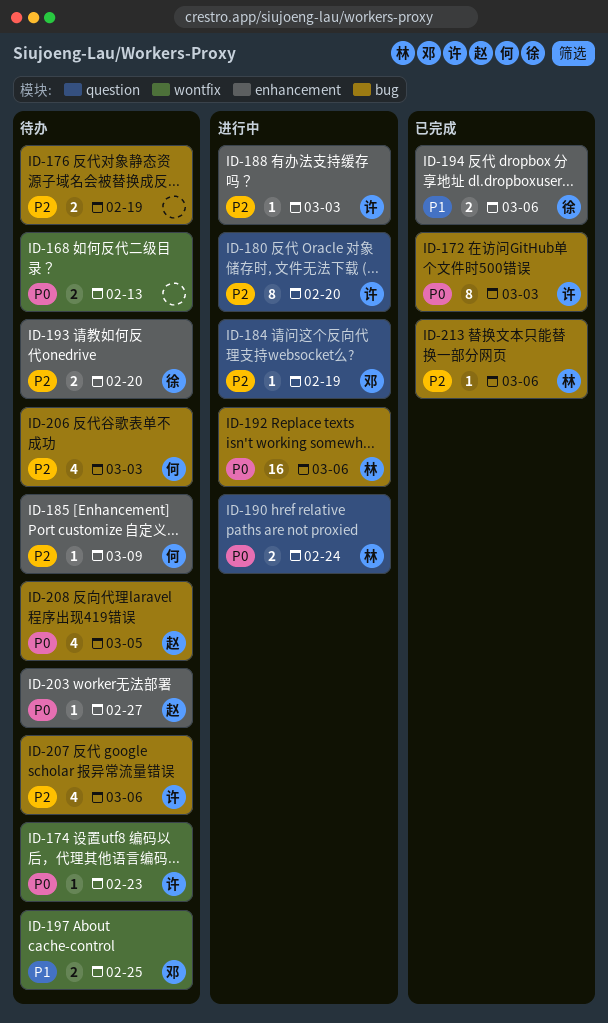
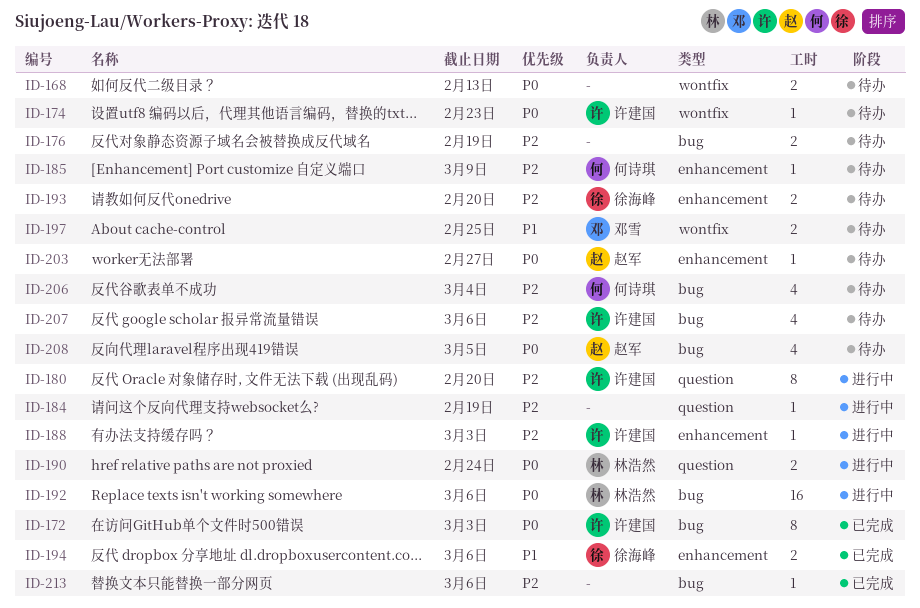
ID-184, owner: 邓雪 -> none
ID-206, due: Mar 3 -> Mar 4
ID-213, owner: 林浩然 -> none

